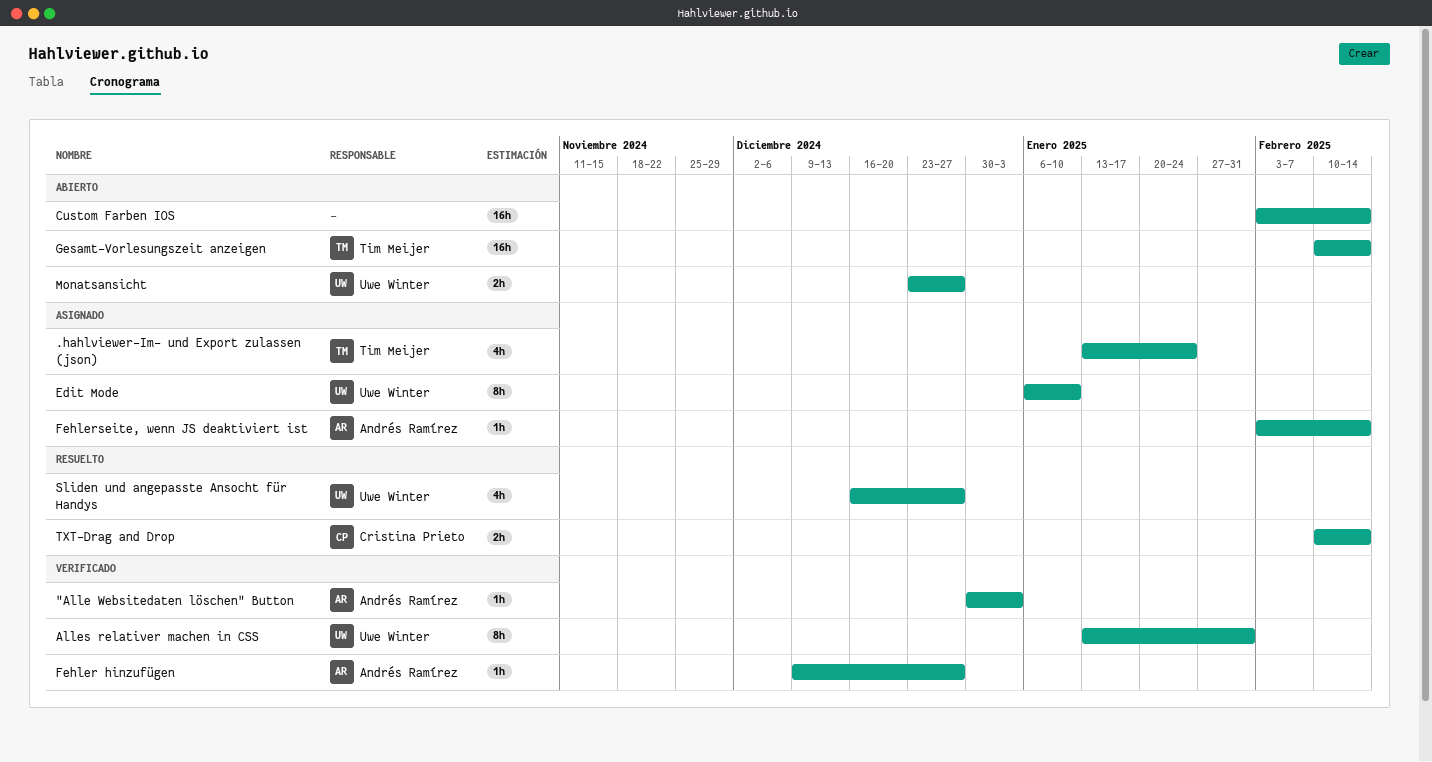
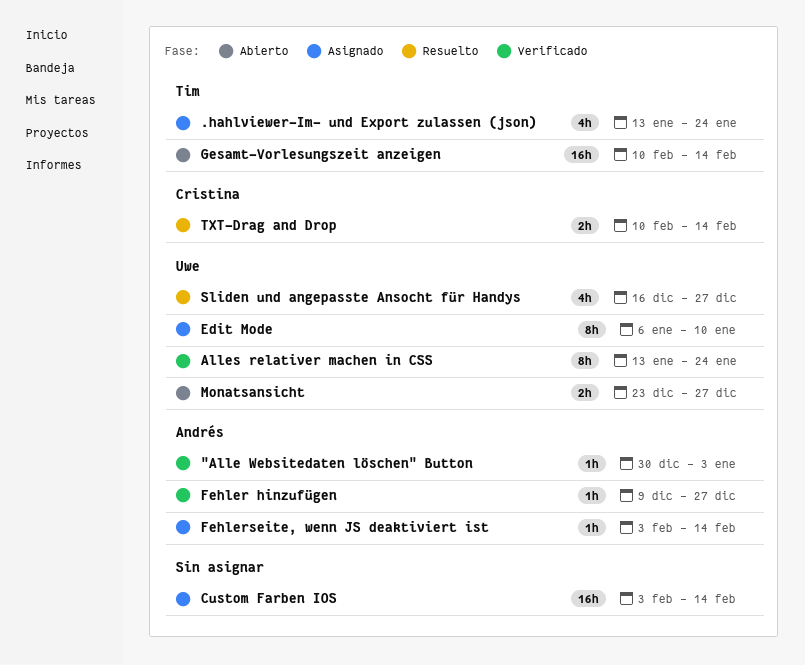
Alles relativer machen in CSS, due: Jan 31 -> Jan 24
Custom Farben IOS, status: Abierto -> Asignado

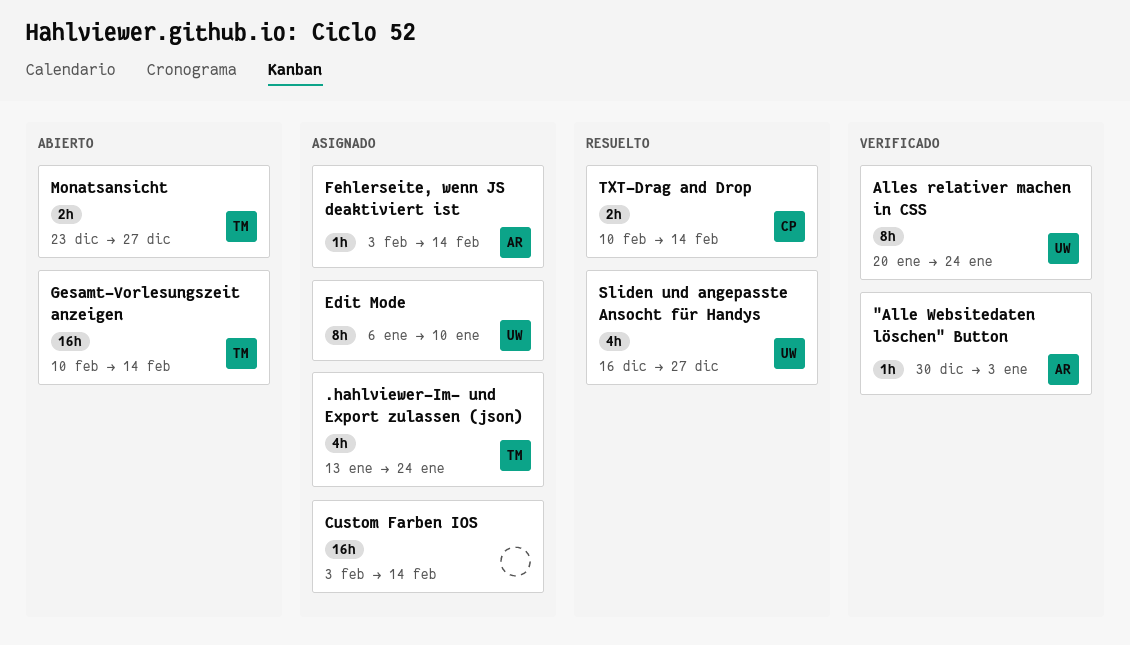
Alles relativer machen in CSS, start: Jan 13 -> Jan 20
Fehler hinzufügen: present -> none
Monatsansicht, owner: Uwe -> Tim

